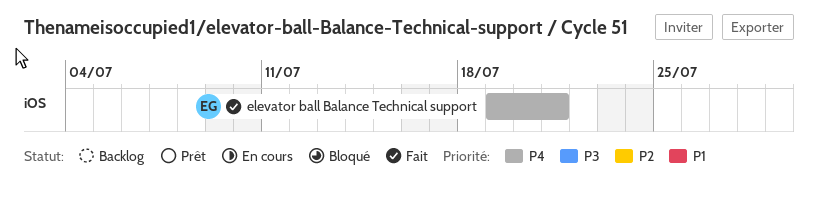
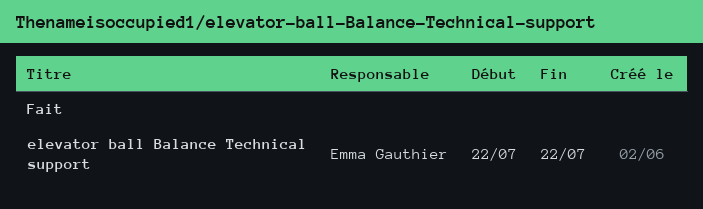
elevator ball Balance Technical support, start: Jul 19 -> Jul 22
elevator ball Balance Technical support, due: Jul 21 -> Jul 22

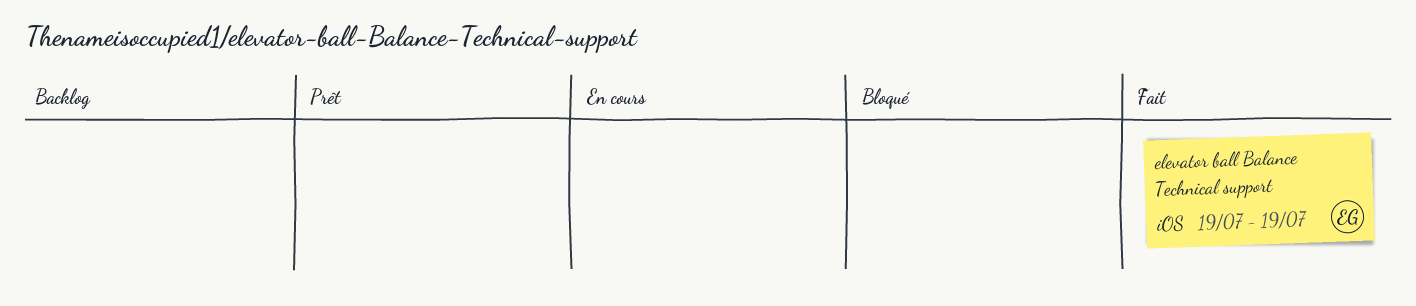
elevator ball Balance Technical support, start: Jul 22 -> Jul 19
elevator ball Balance Technical support, due: Jul 22 -> Jul 19

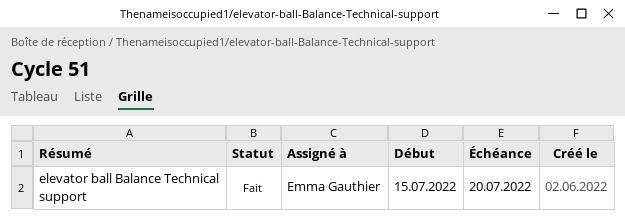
elevator ball Balance Technical support, start: Jul 19 -> Jul 15
elevator ball Balance Technical support, due: Jul 19 -> Jul 20

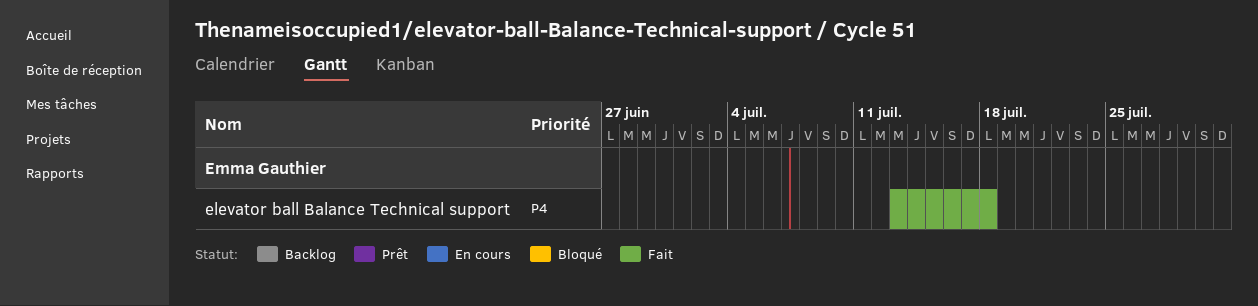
elevator ball Balance Technical support, start: Jul 15 -> Jul 13
elevator ball Balance Technical support, due: Jul 20 -> Jul 18

